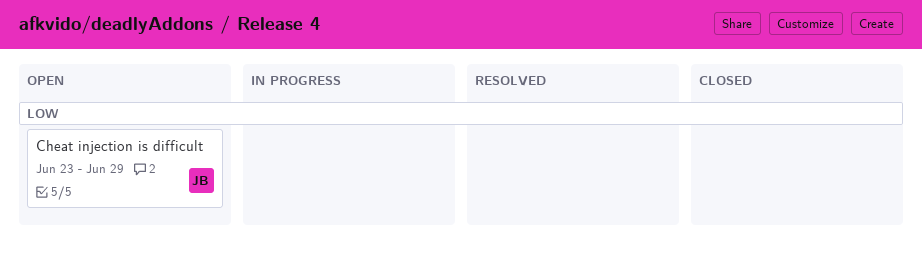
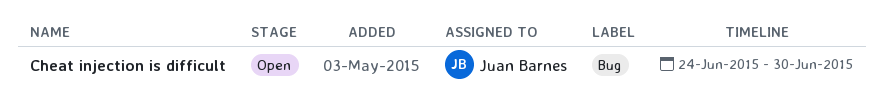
Cheat injection is difficult, start: Jun 23 -> Jun 24
Cheat injection is difficult, due: Jun 29 -> Jun 30

